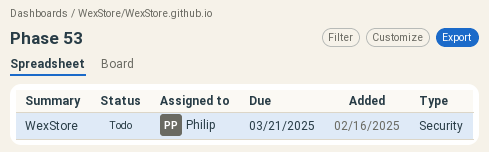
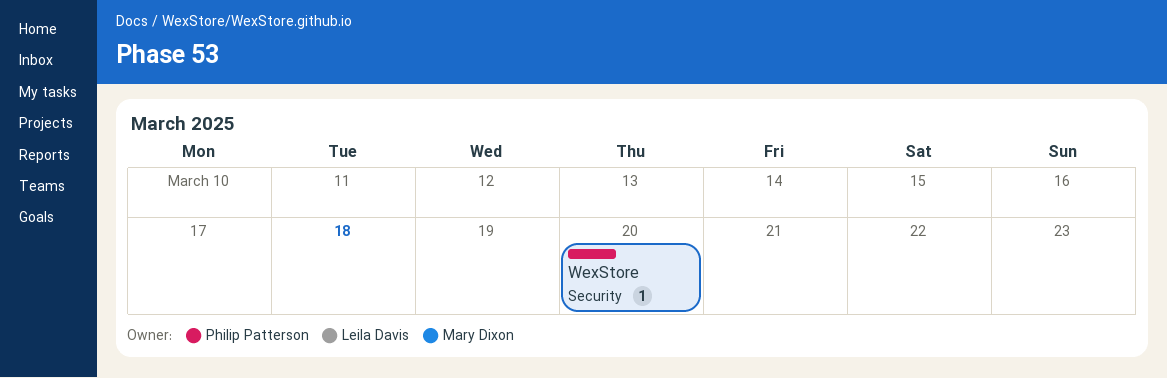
WexStore, due: Mar 21 -> Mar 20

